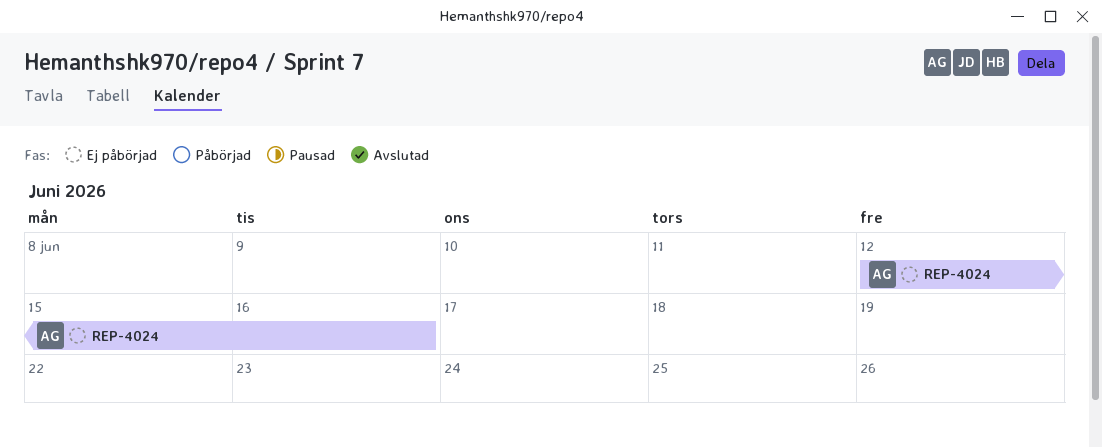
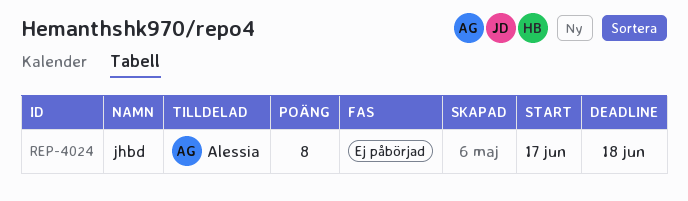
REP-4024, start: Jun 12 -> Jun 17
REP-4024, due: Jun 16 -> Jun 18

